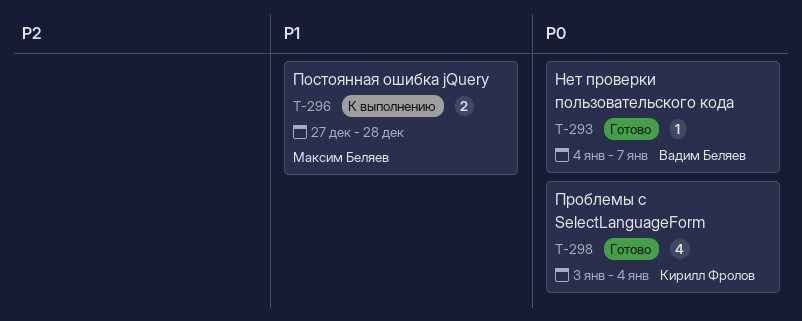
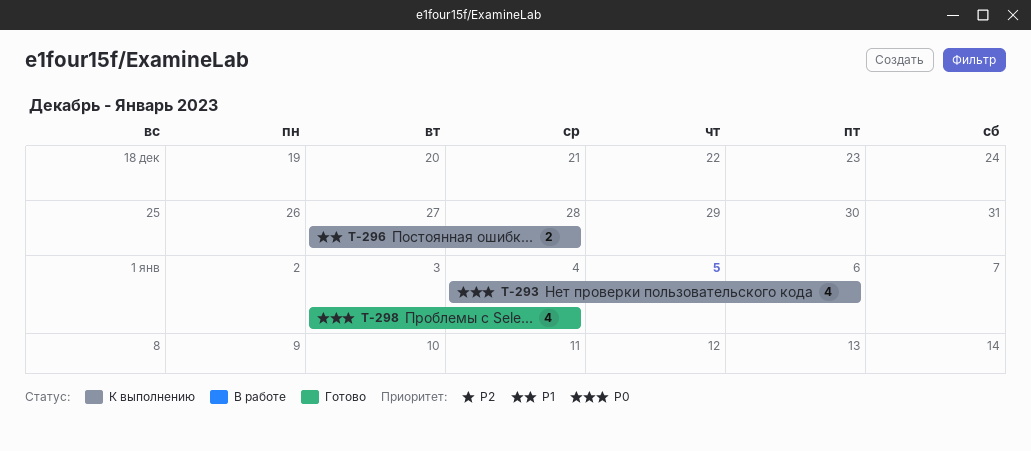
T-293, status: Готово -> К выполнению
T-293, estimate: 1 -> 4
T-293, due: Jan 7 -> Jan 6

